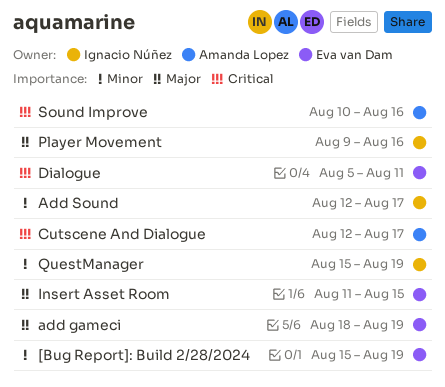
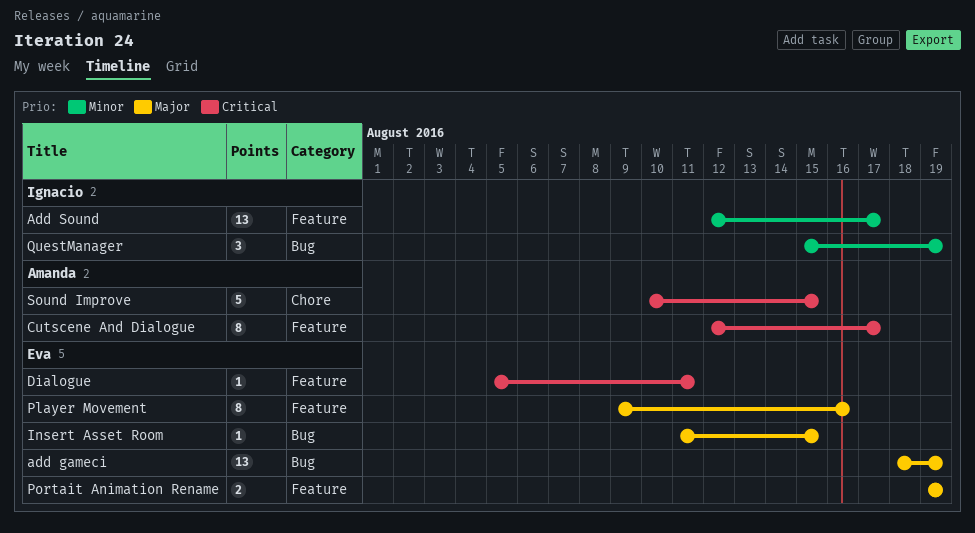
[Bug Report]: Build 2/28/2024: present -> none
Player Movement, owner: Ignacio Núñez -> Eva van Dam
Portait Animation Rename: none -> present
Sound Improve, due: Aug 16 -> Aug 15

